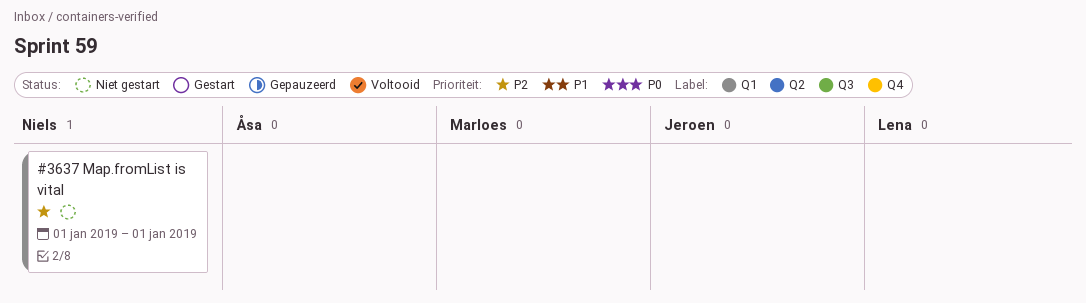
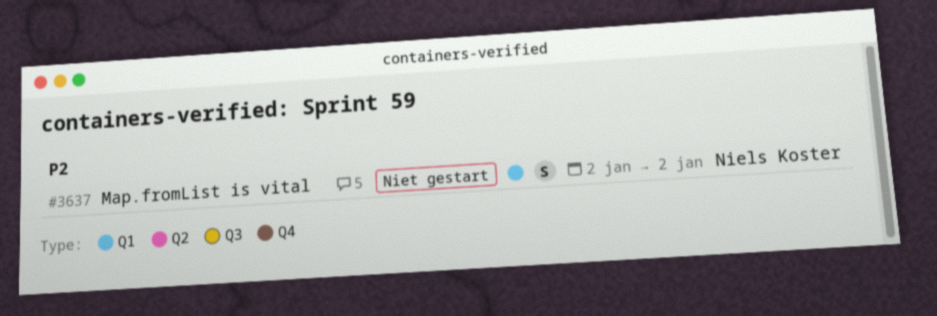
#3637, start: Jan 1 -> Jan 2
#3637, due: Jan 1 -> Jan 2

